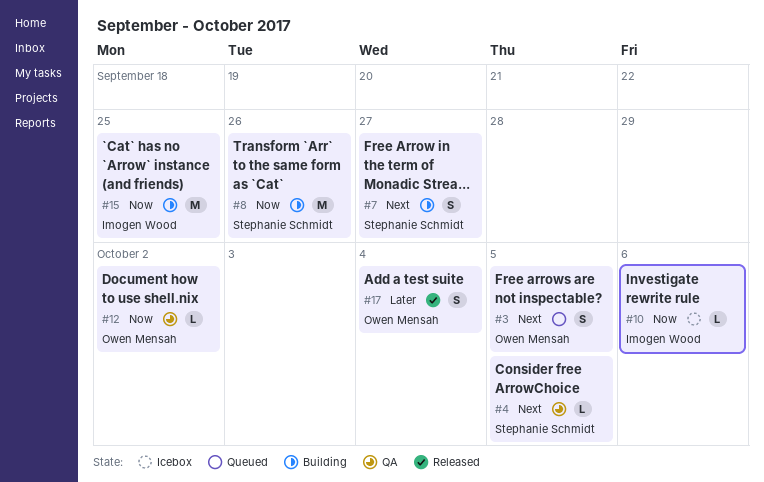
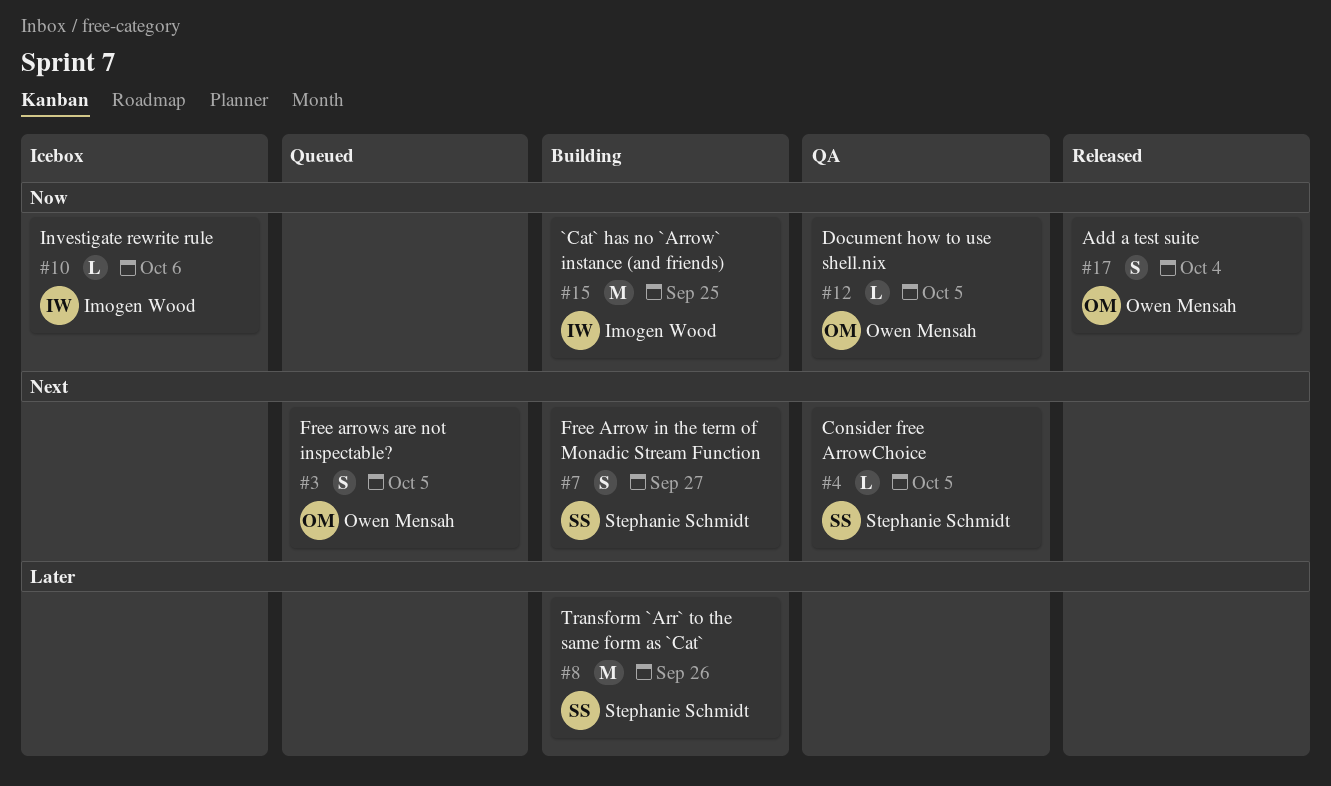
#8, priority: Now -> Later
#12, due: Oct 2 -> Oct 5
#17, priority: Later -> Now

